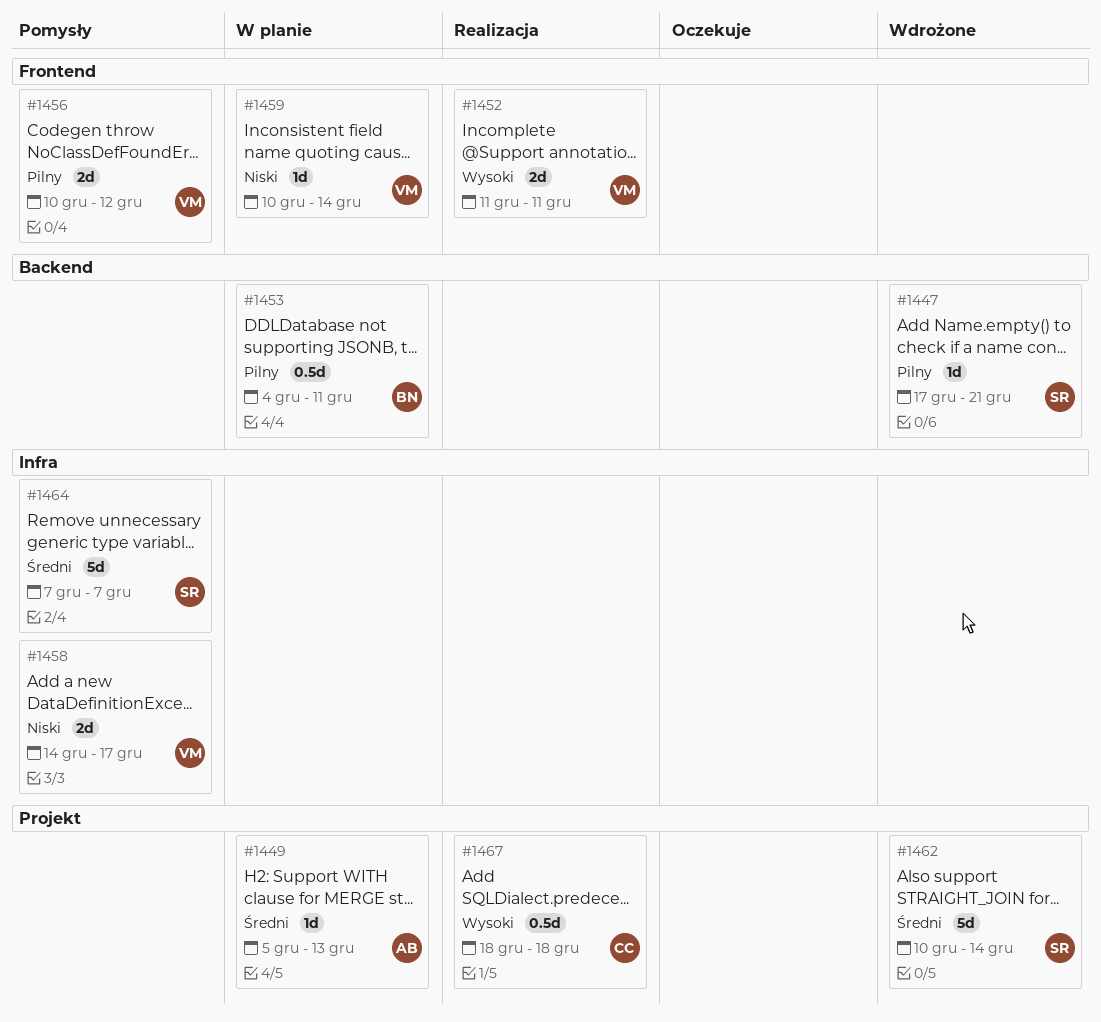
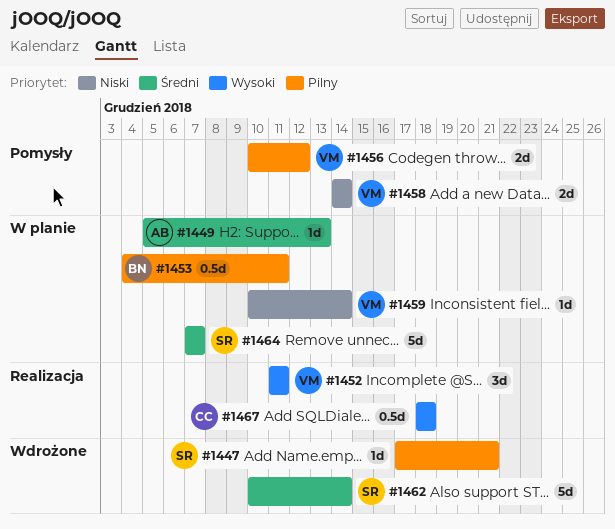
#1452, estimate: 2d -> 3d
#1458, due: Dec 17 -> Dec 14
#1464, status: Pomysły -> W planie

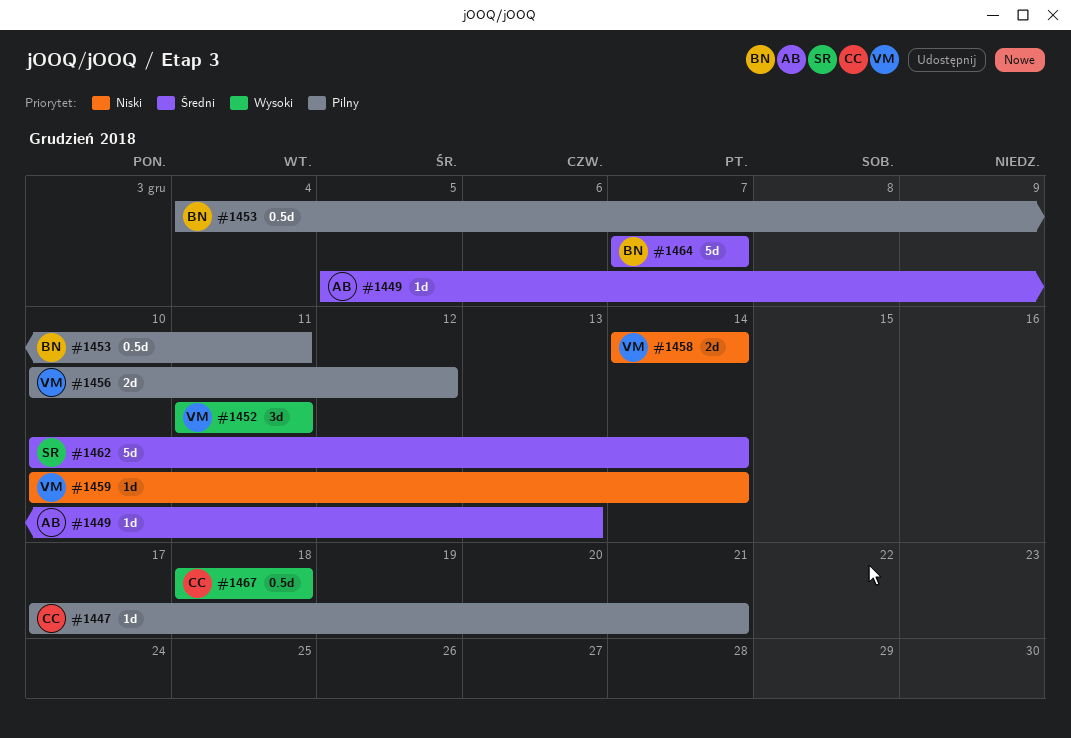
#1447, owner: SR -> CC
#1464, owner: SR -> BN

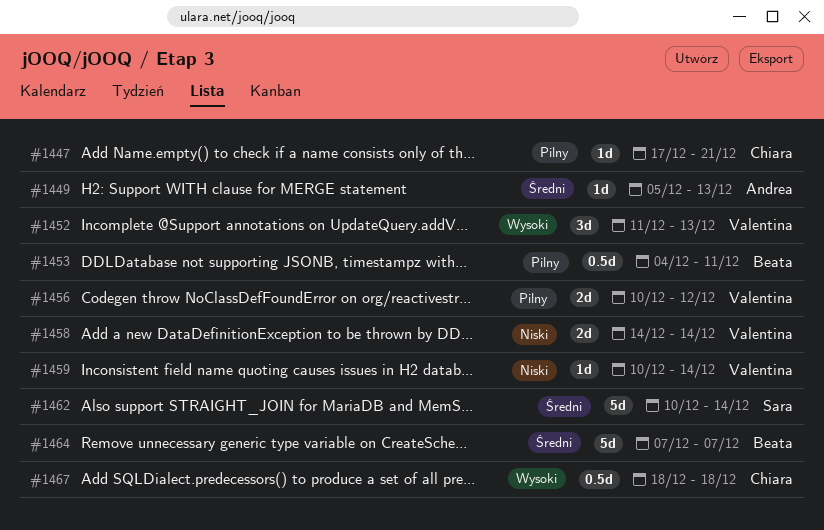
#1452, due: Dec 11 -> Dec 13

